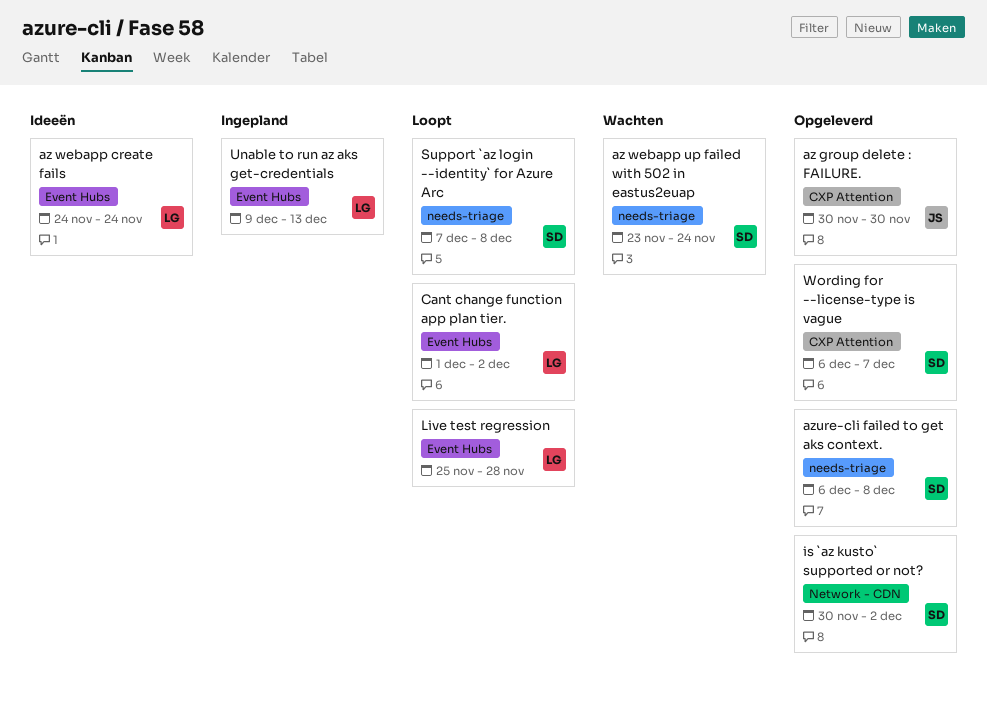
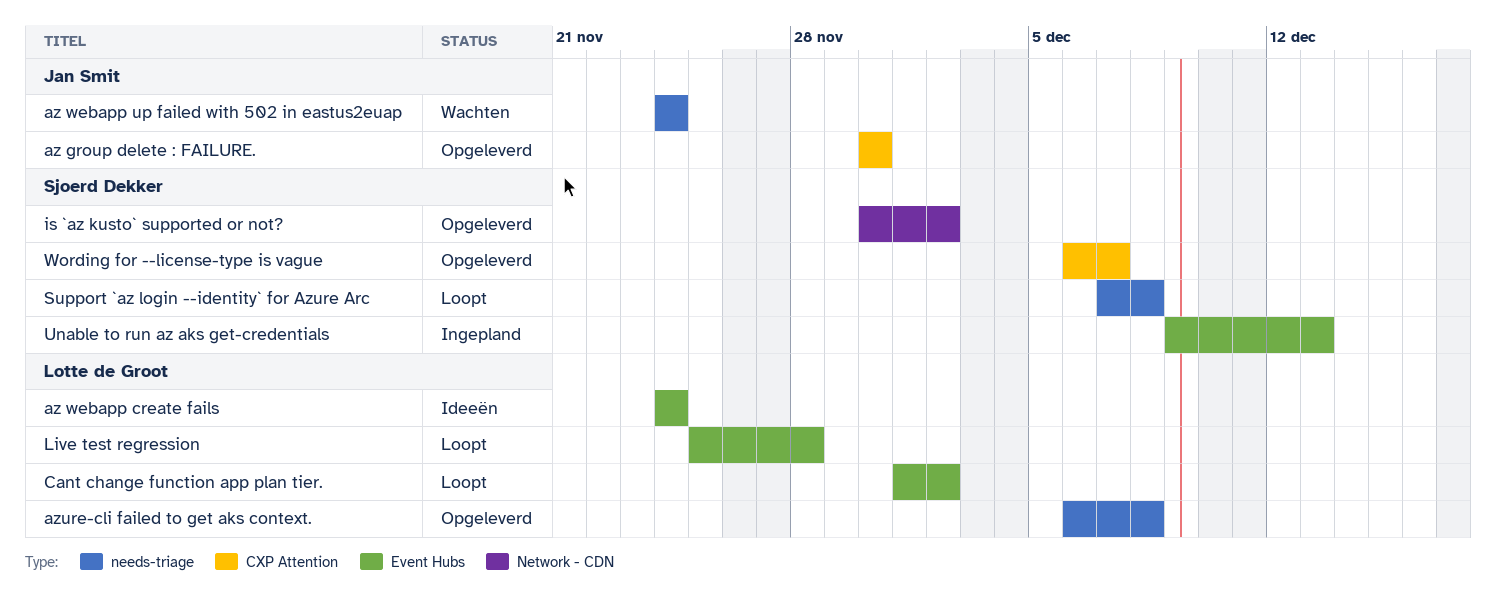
az webapp up failed with 502 in eastus2euap, owner: Sjoerd Dekker -> Jan Smit
az webapp up failed with 502 in eastus2euap, start: Nov 23 -> Nov 24
azure-cli failed to get aks context., owner: Sjoerd Dekker -> Lotte de Groot
Unable to run az aks get-credentials, owner: Lotte de Groot -> Sjoerd Dekker

